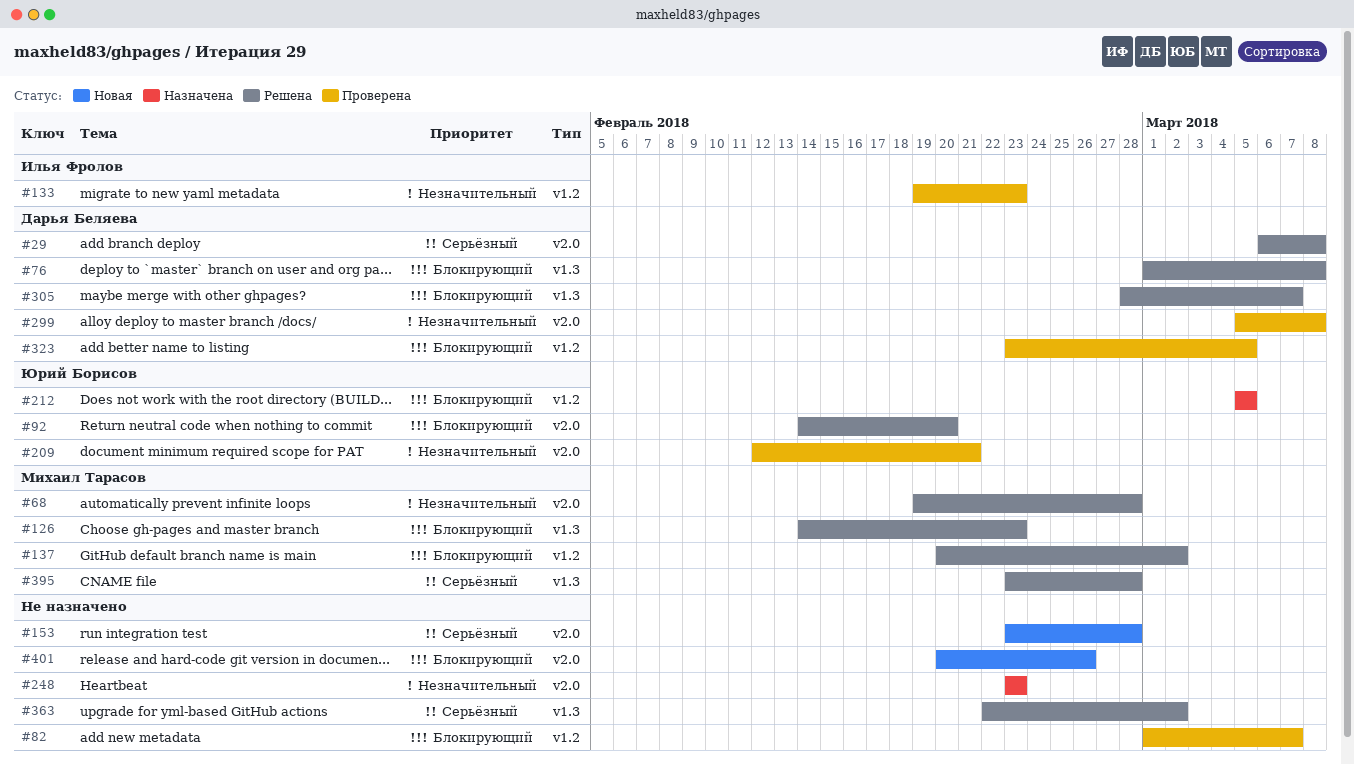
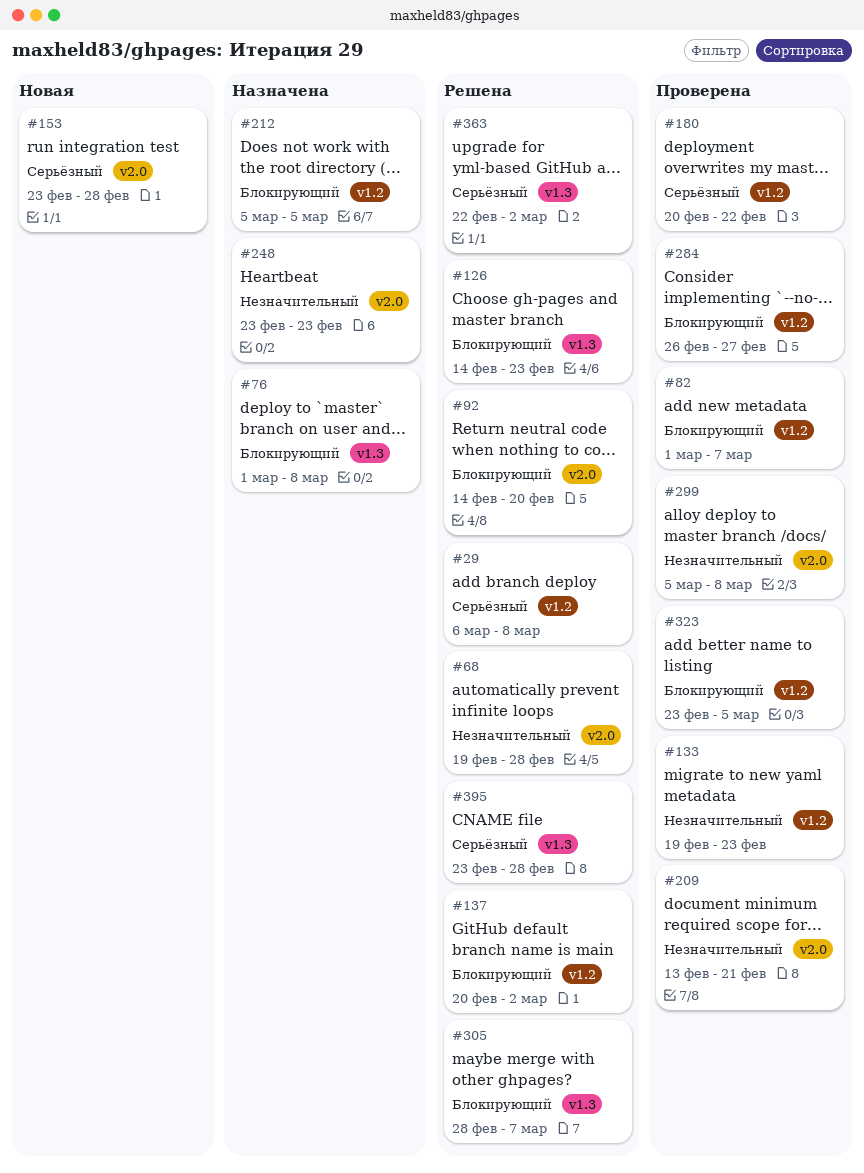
#29, label: v2.0 -> v1.2
#76, status: Решена -> Назначена
#180: none -> present
#209, start: Feb 12 -> Feb 13
#284: none -> present
#401: present -> none

